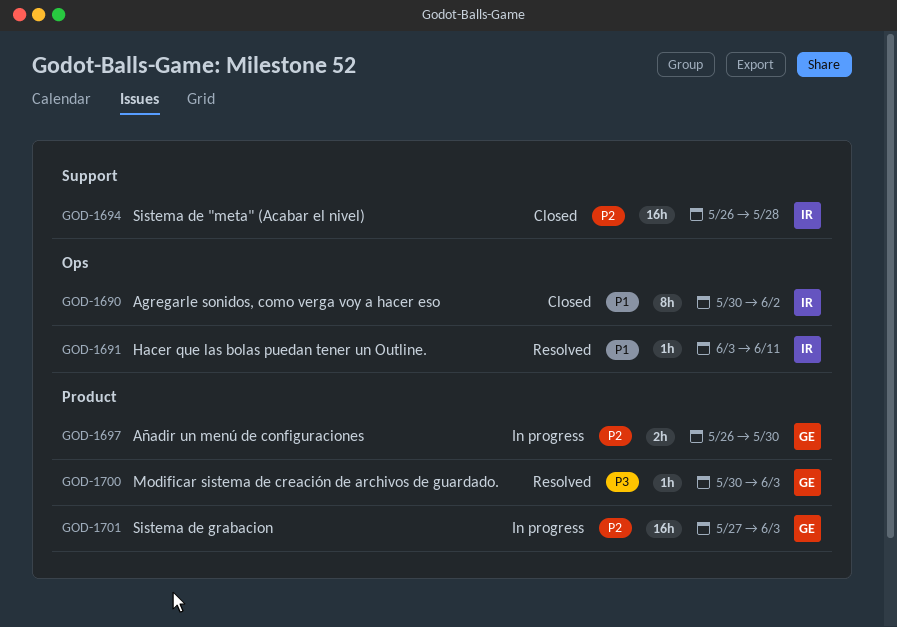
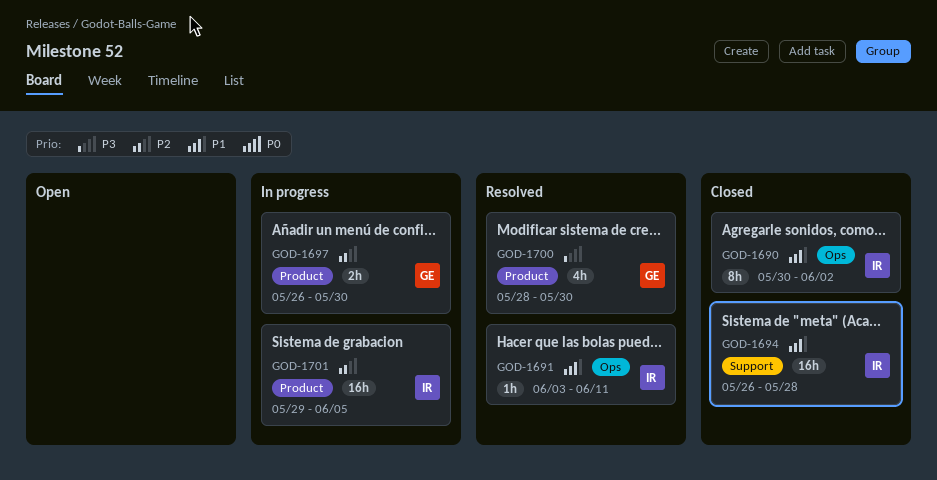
GOD-1694, priority: P2 -> P1
GOD-1700, estimate: 1h -> 4h
GOD-1700, start: May 30 -> May 28
GOD-1700, due: Jun 3 -> May 30
GOD-1701, owner: GE -> IR
GOD-1701, start: May 27 -> May 29
GOD-1701, due: Jun 3 -> Jun 5

